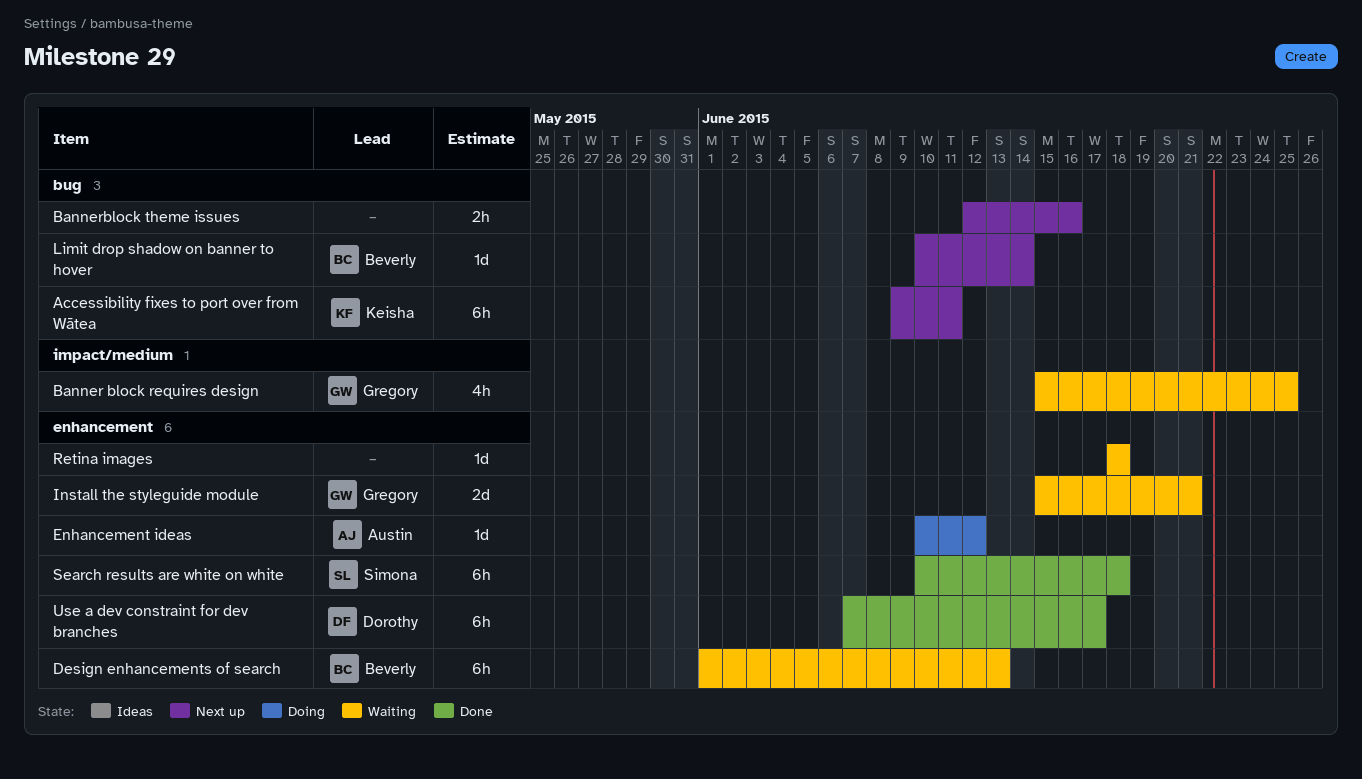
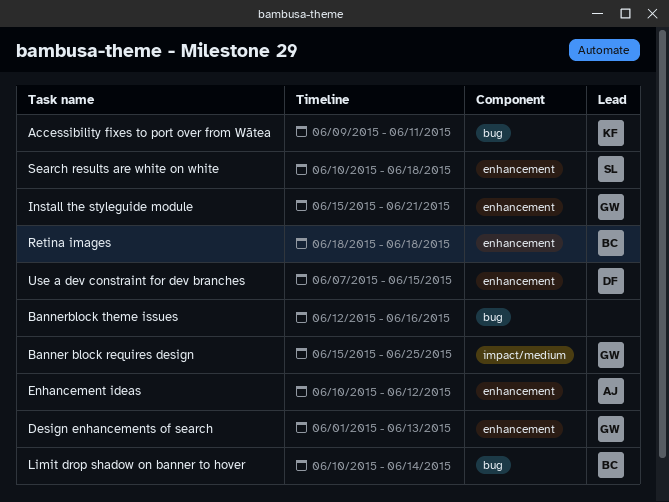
Design enhancements of search, owner: Beverly -> Gregory
Retina images, owner: none -> Beverly
Use a dev constraint for dev branches, due: Jun 17 -> Jun 15

